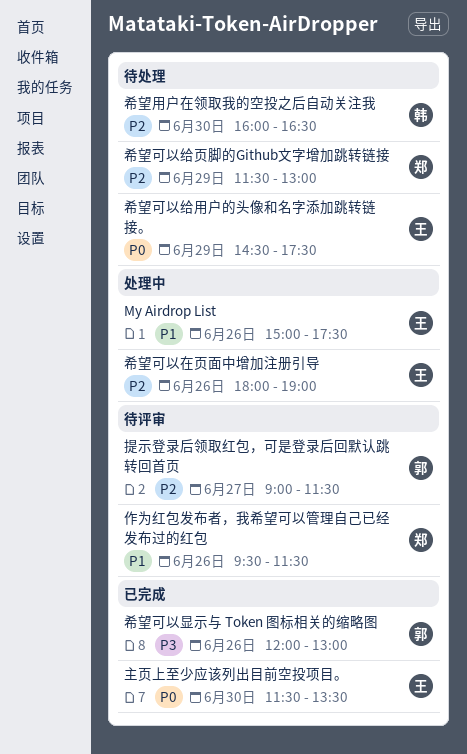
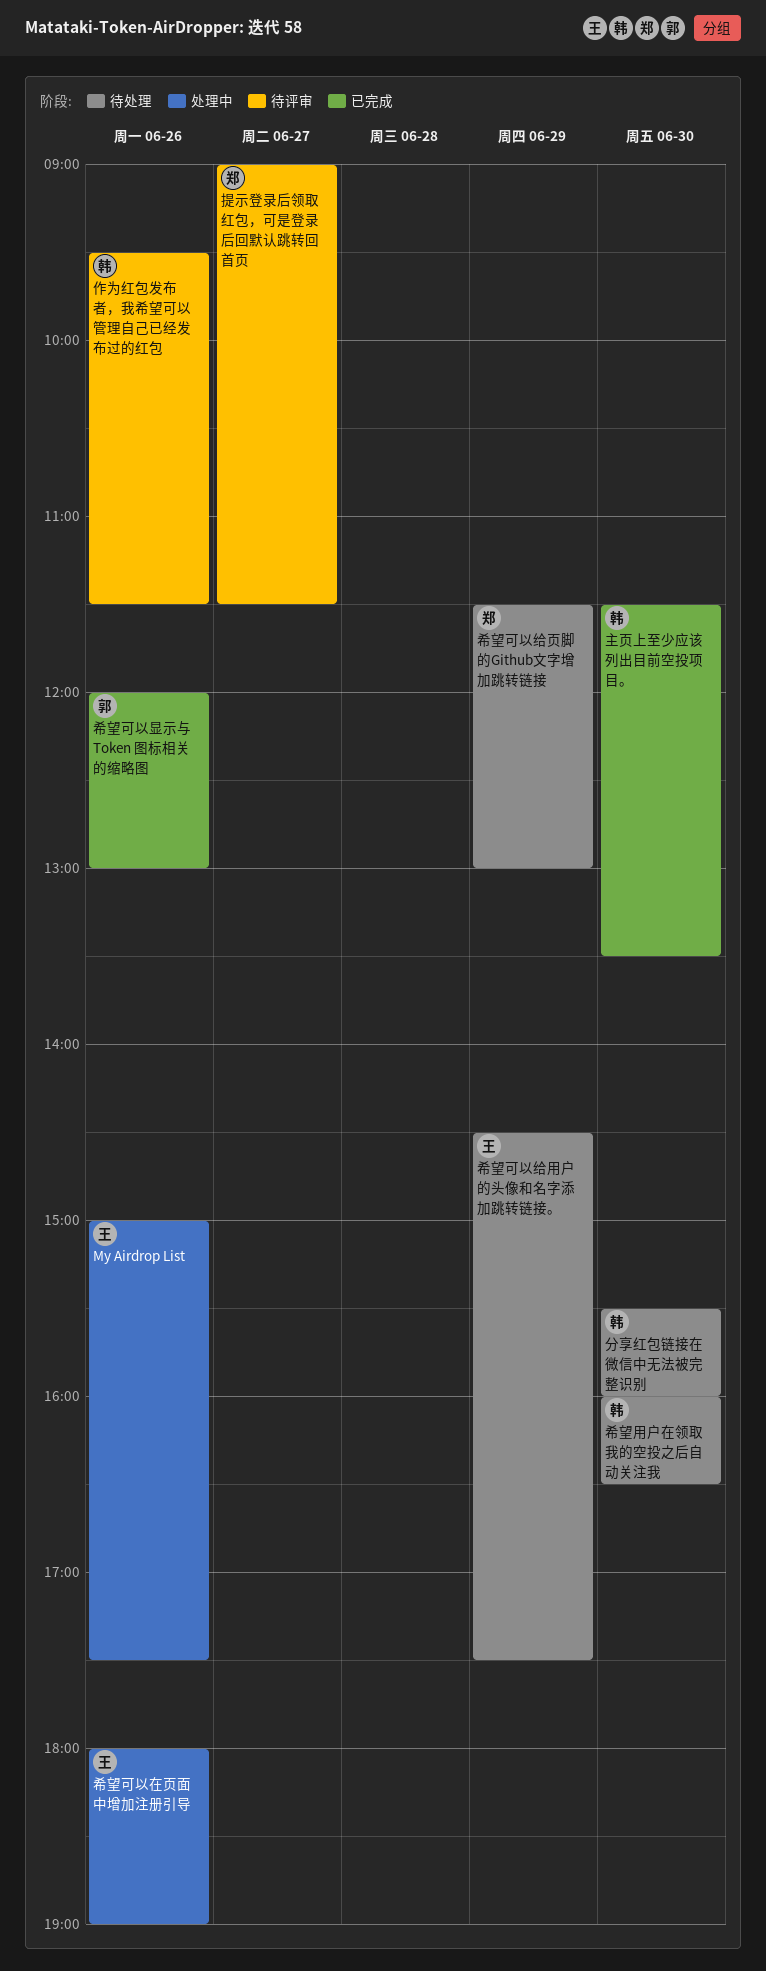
主页上至少应该列出目前空投项目。, owner: 王 -> 韩
作为红包发布者，我希望可以管理自己已经发布过的红包, owner: 郑 -> 韩
分享红包链接在微信中无法被完整识别: none -> present
提示登录后领取红包，可是登录后回默认跳转回首页, owner: 郭 -> 郑

